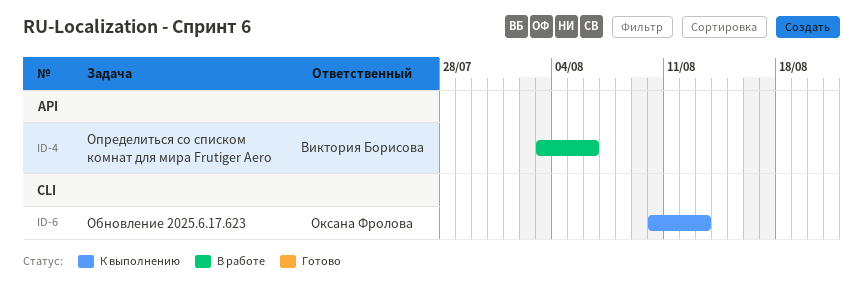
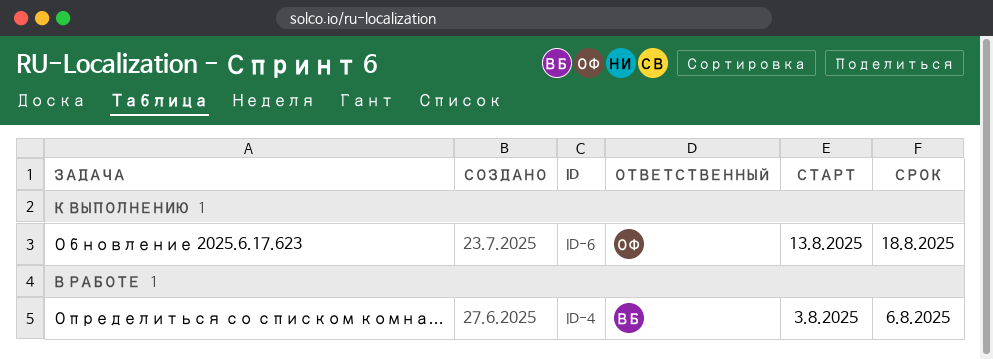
ID-6, start: Aug 10 -> Aug 13
ID-6, due: Aug 13 -> Aug 18

